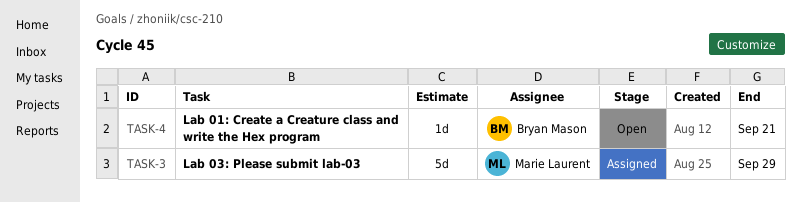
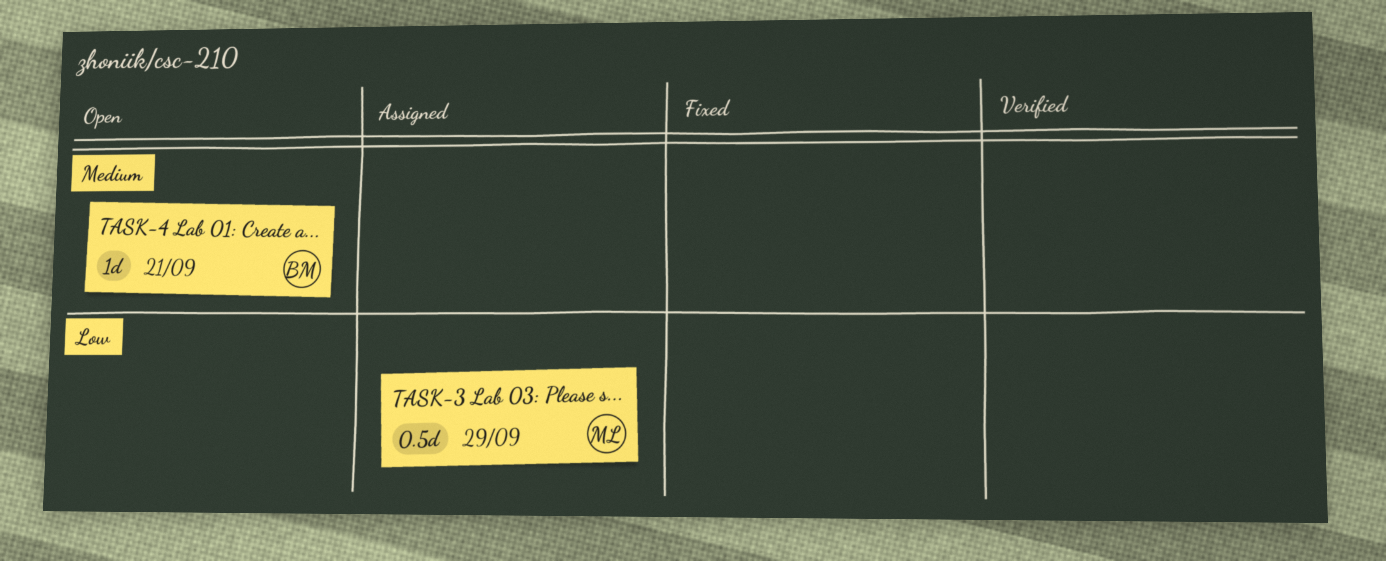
TASK-3, estimate: 5d -> 0.5d

